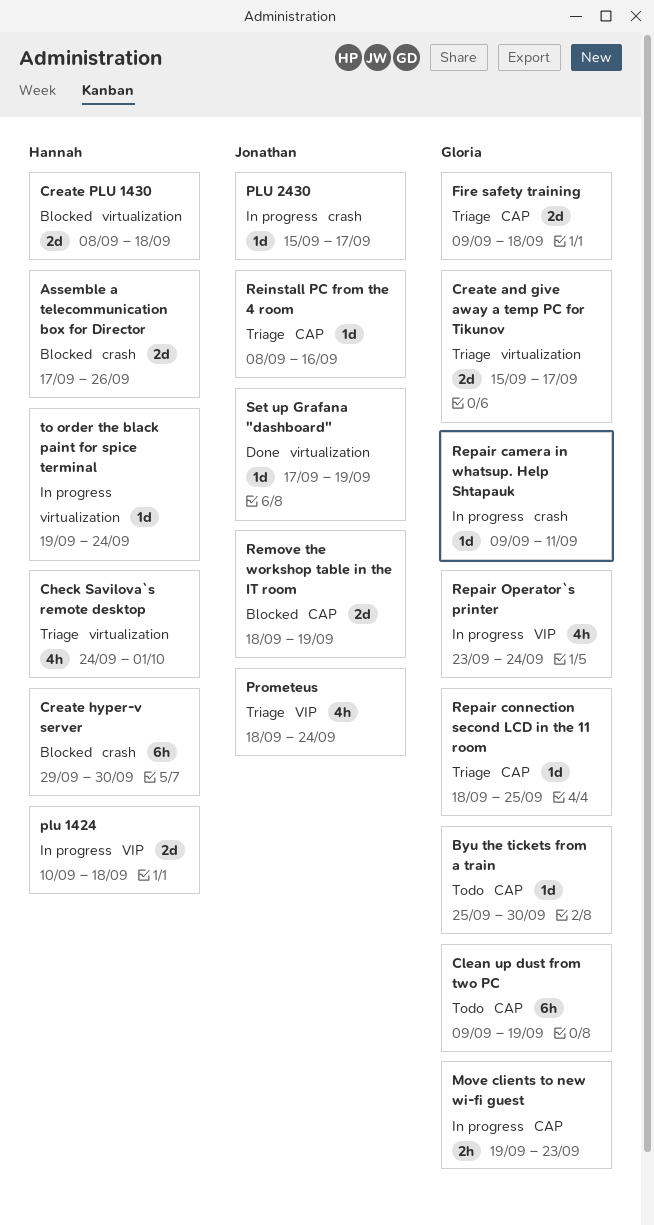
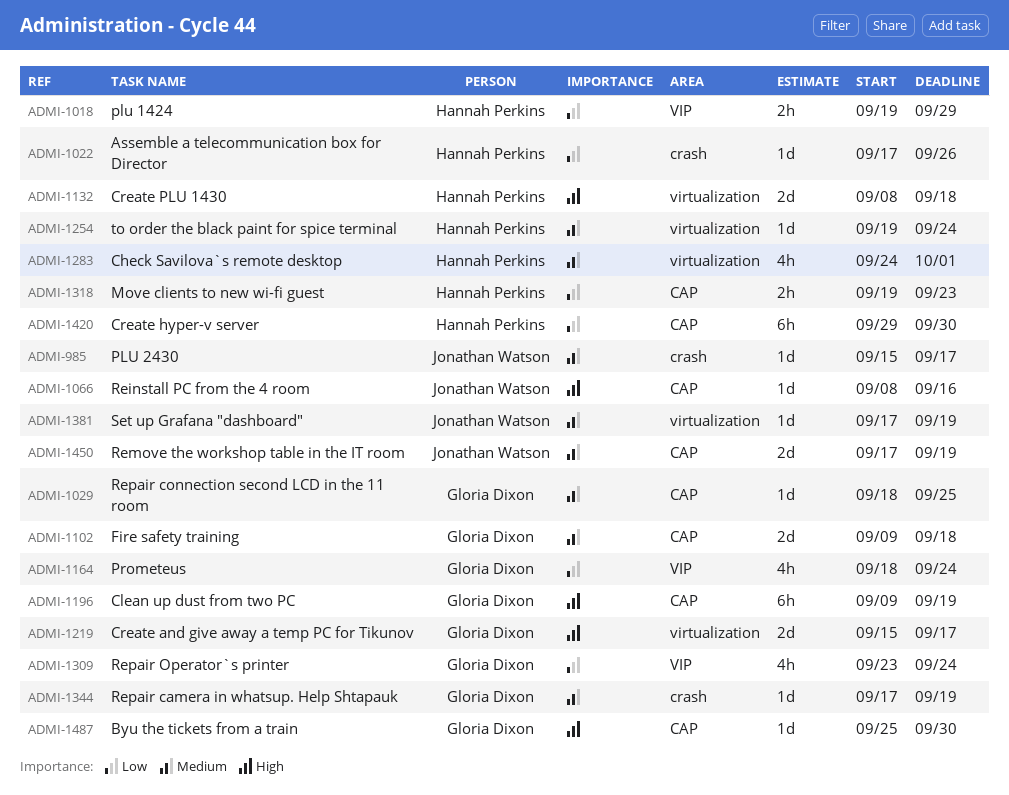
Assemble a telecommunication box for Director, estimate: 2d -> 1d
Create hyper-v server, label: crash -> CAP
Move clients to new wi-fi guest, owner: Gloria Dixon -> Hannah Perkins
plu 1424, estimate: 2d -> 2h
plu 1424, start: Sep 10 -> Sep 19
plu 1424, due: Sep 18 -> Sep 29
Prometeus, owner: Jonathan Watson -> Gloria Dixon
Remove the workshop table in the IT room, start: Sep 18 -> Sep 17
Repair camera in whatsup. Help Shtapauk, start: Sep 9 -> Sep 17
Repair camera in whatsup. Help Shtapauk, due: Sep 11 -> Sep 19

